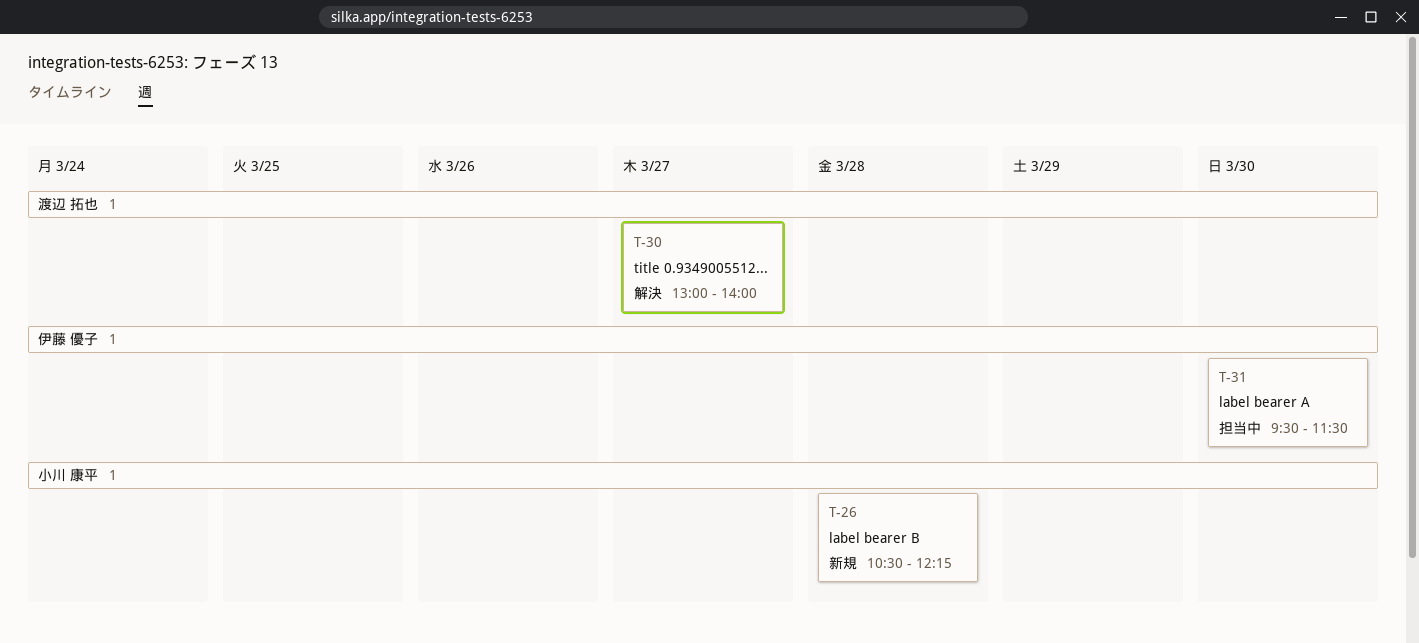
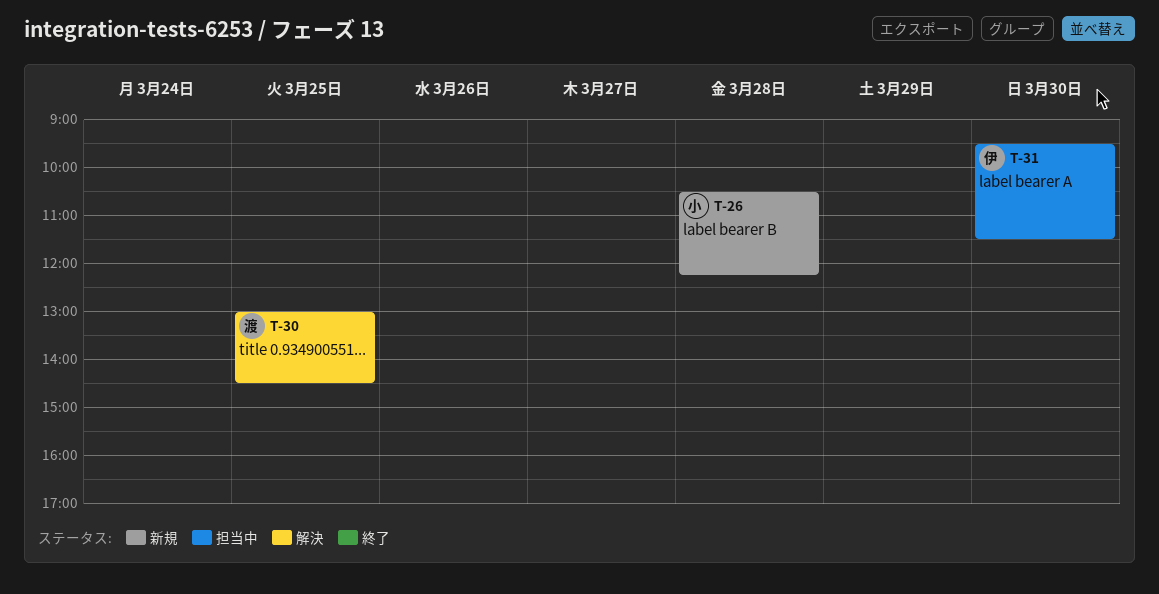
T-30, day: Mar 27 -> Mar 25
T-30, ends: 14:00 -> 14:30

